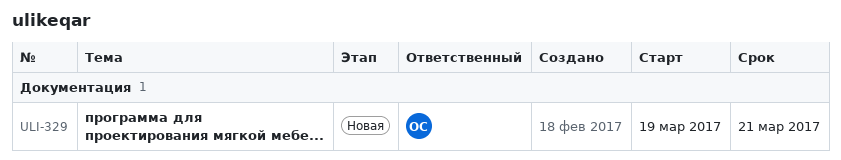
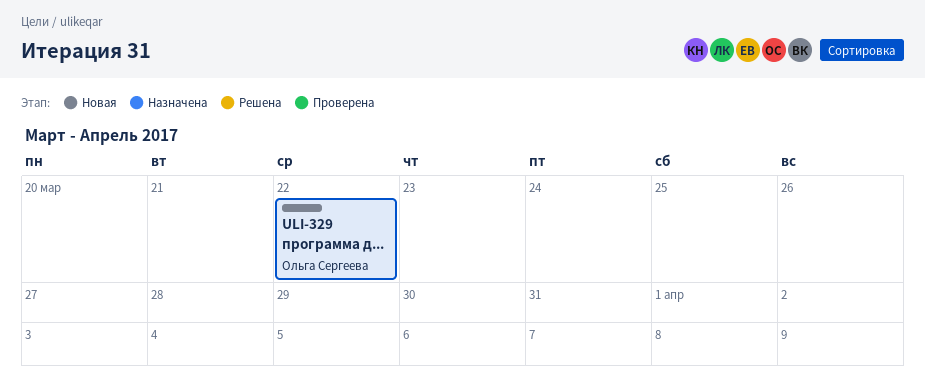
ULI-329, due: Mar 21 -> Mar 22

